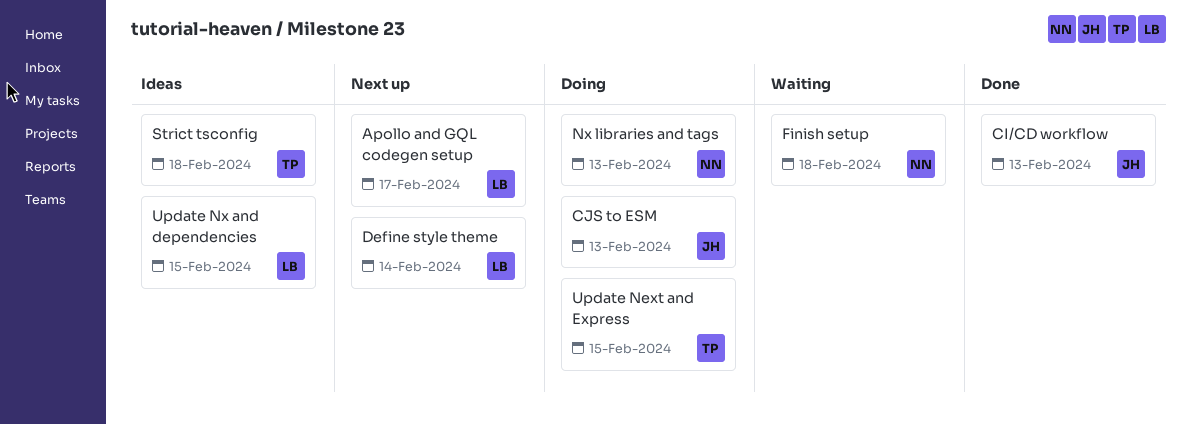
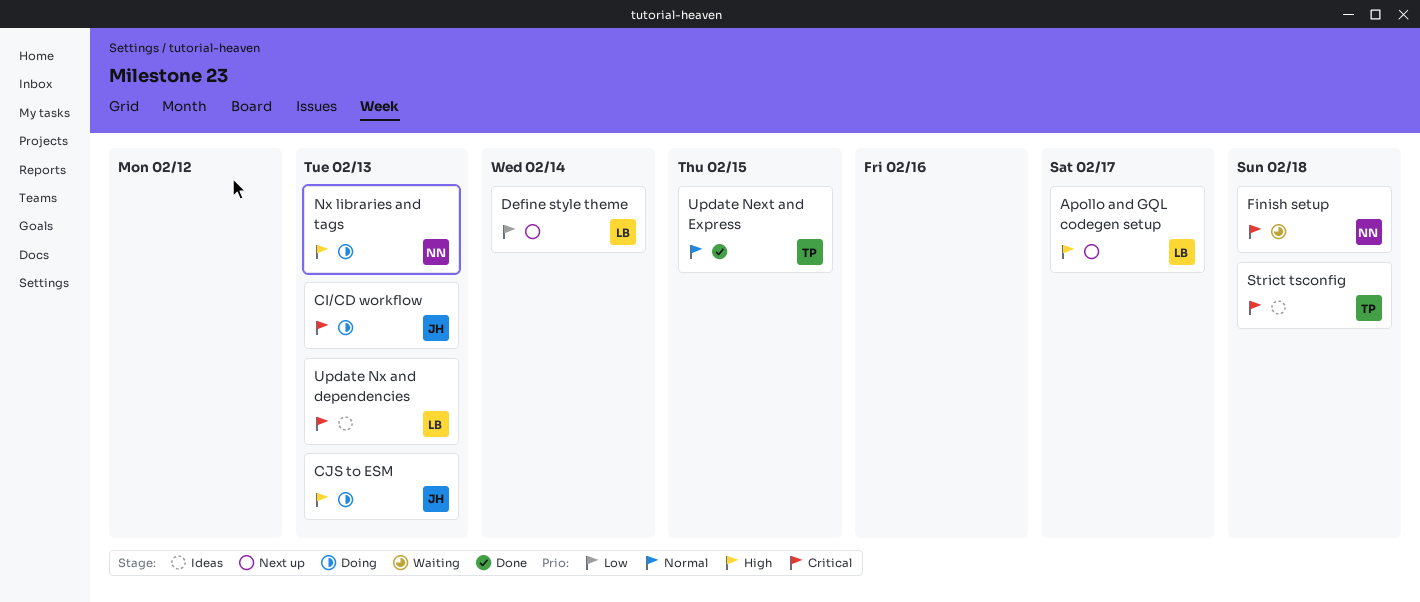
CI/CD workflow, status: Done -> Doing
Update Next and Express, status: Doing -> Done
Update Nx and dependencies, due: Feb 15 -> Feb 13

